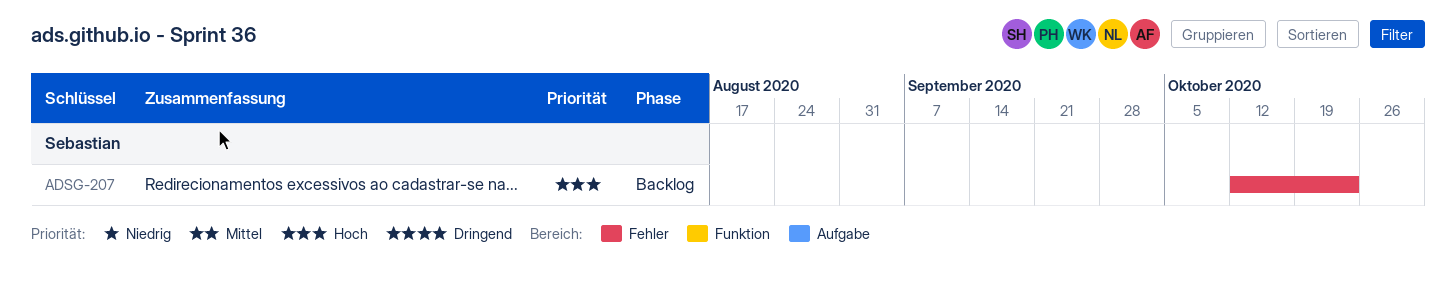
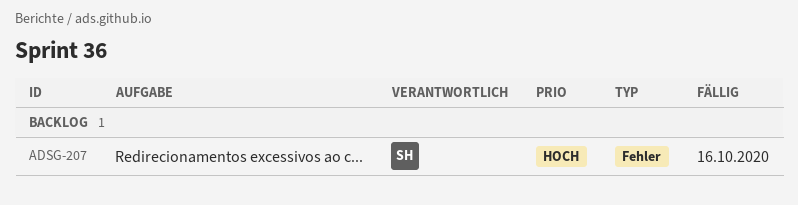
ADSG-207, due: Oct 23 -> Oct 16

